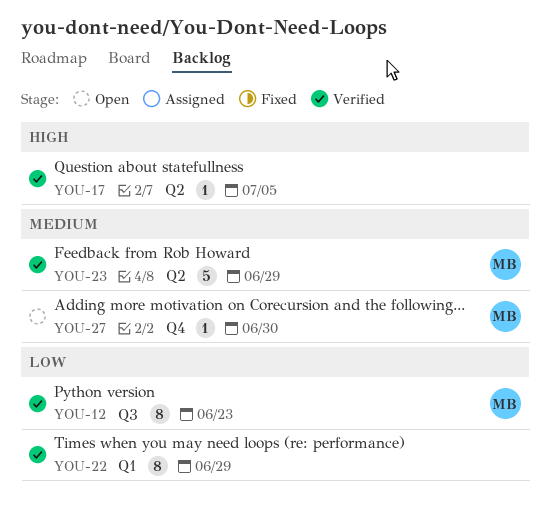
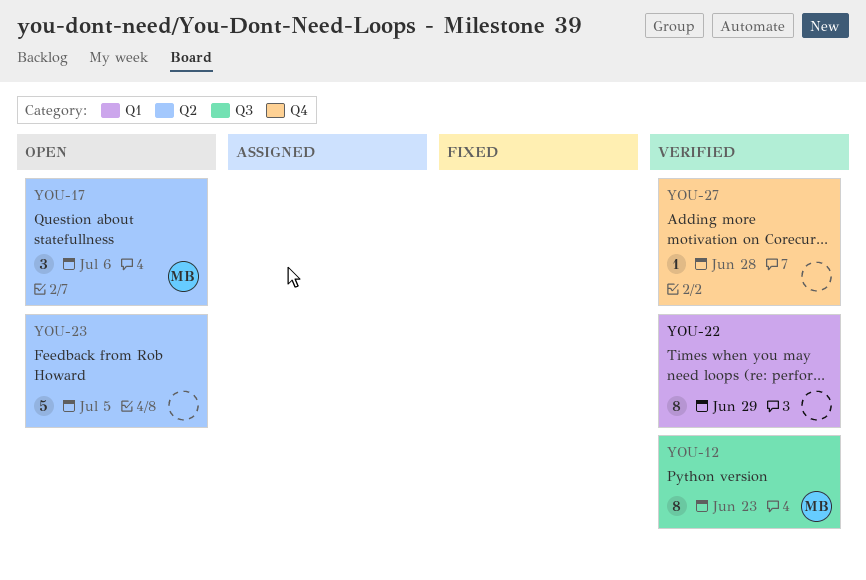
YOU-17, status: Verified -> Open
YOU-17, owner: none -> MB
YOU-17, estimate: 1 -> 3
YOU-17, due: Jul 5 -> Jul 6
YOU-23, status: Verified -> Open
YOU-23, owner: MB -> none
YOU-23, due: Jun 29 -> Jul 5
YOU-27, status: Open -> Verified
YOU-27, owner: MB -> none
YOU-27, due: Jun 30 -> Jun 28

